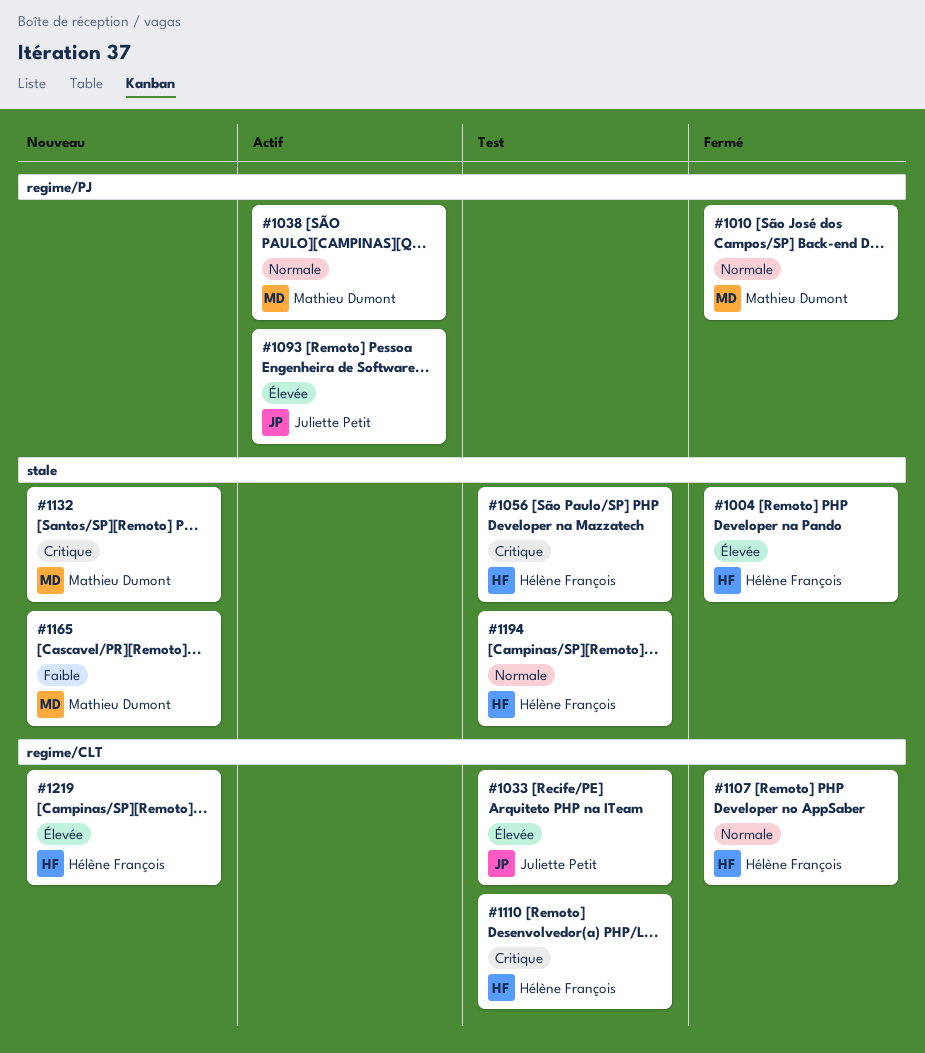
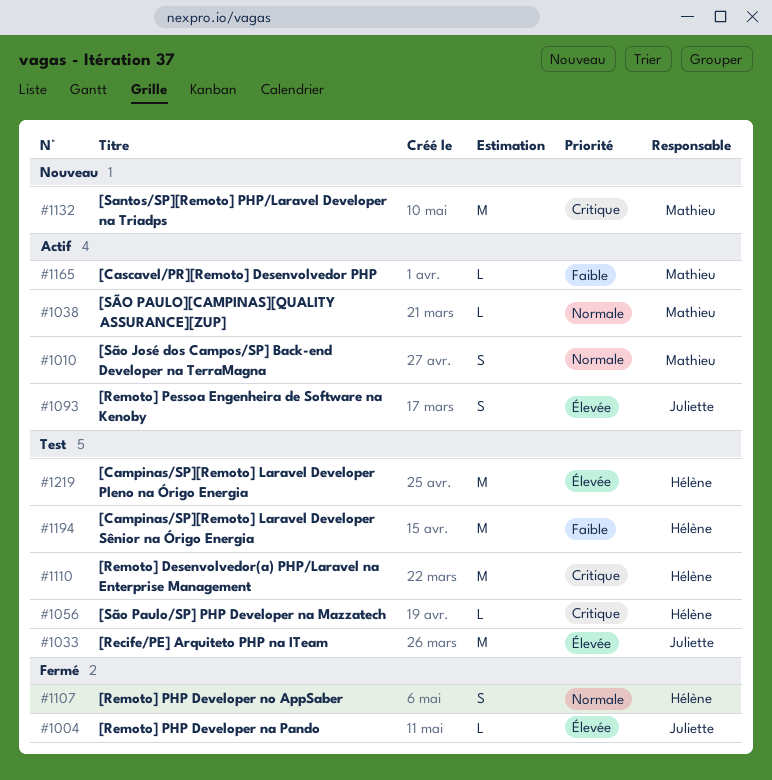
#1004, owner: Hélène François -> Juliette Petit
#1010, status: Fermé -> Actif
#1165, status: Nouveau -> Actif
#1194, priority: Normale -> Faible
#1219, status: Nouveau -> Test

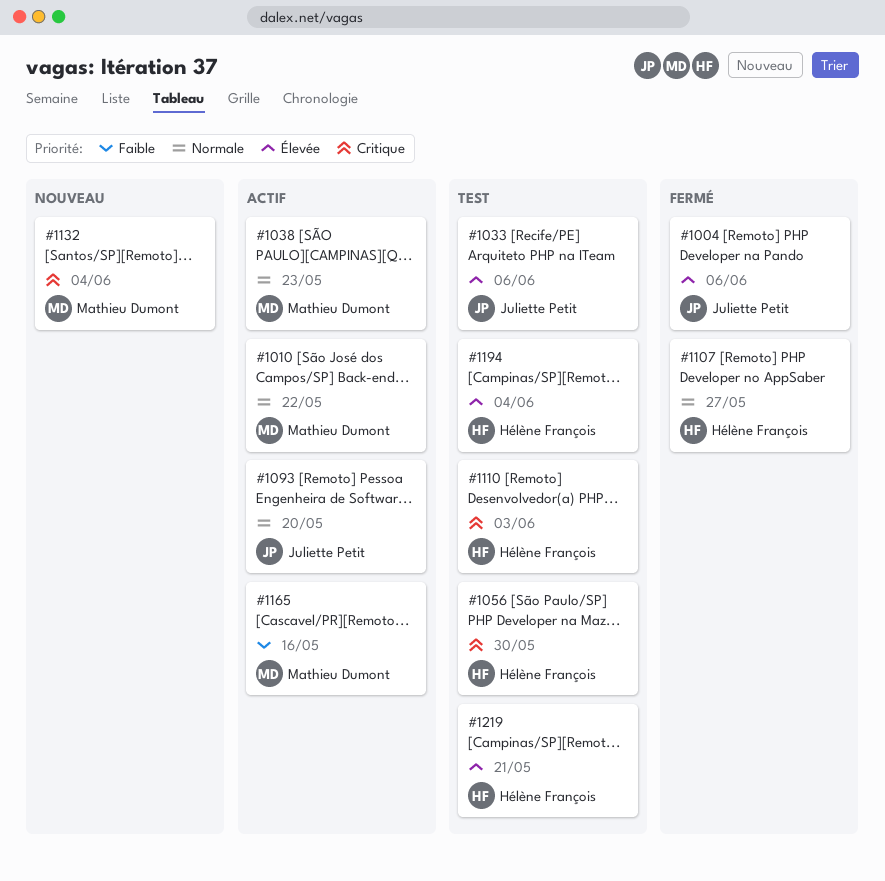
#1093, priority: Élevée -> Normale
#1194, priority: Faible -> Élevée

